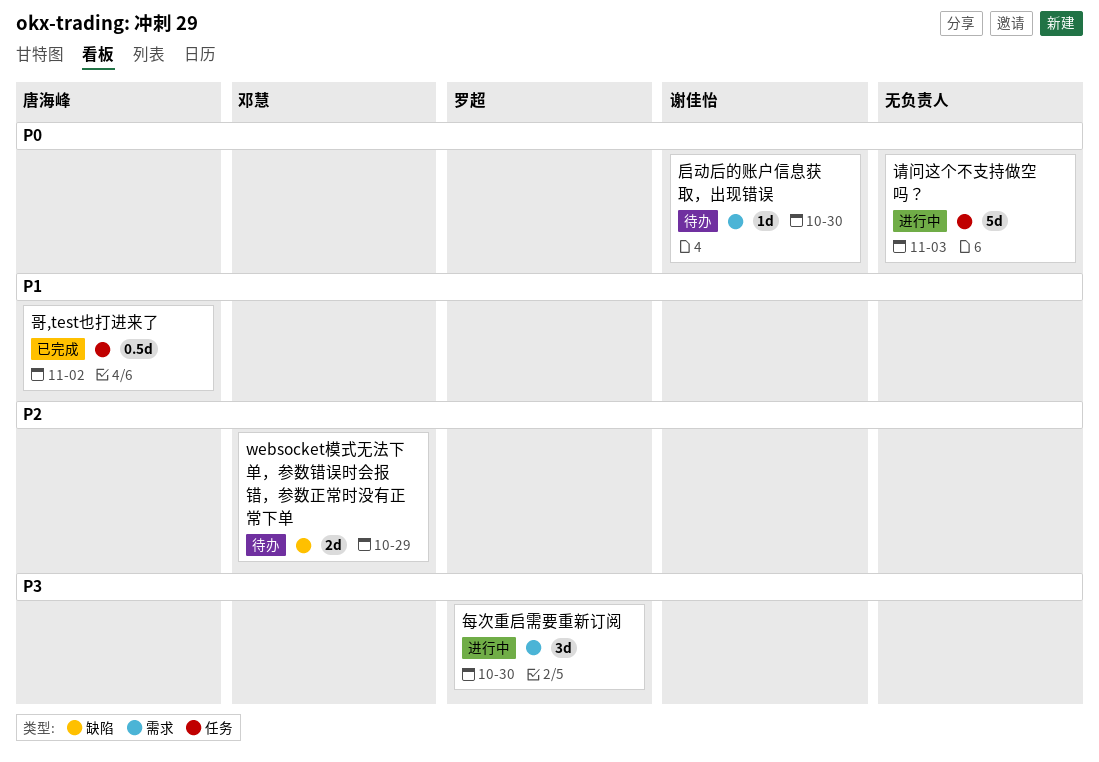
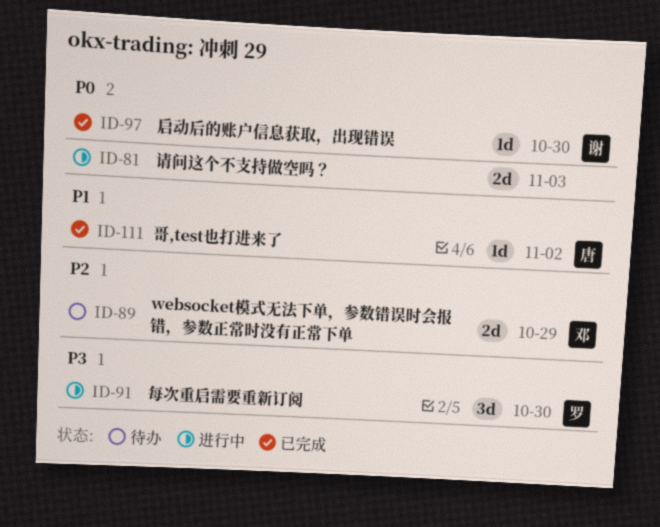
启动后的账户信息获取，出现错误, status: 待办 -> 已完成
哥,test也打进来了, estimate: 0.5d -> 1d
请问这个不支持做空吗？, estimate: 5d -> 2d

